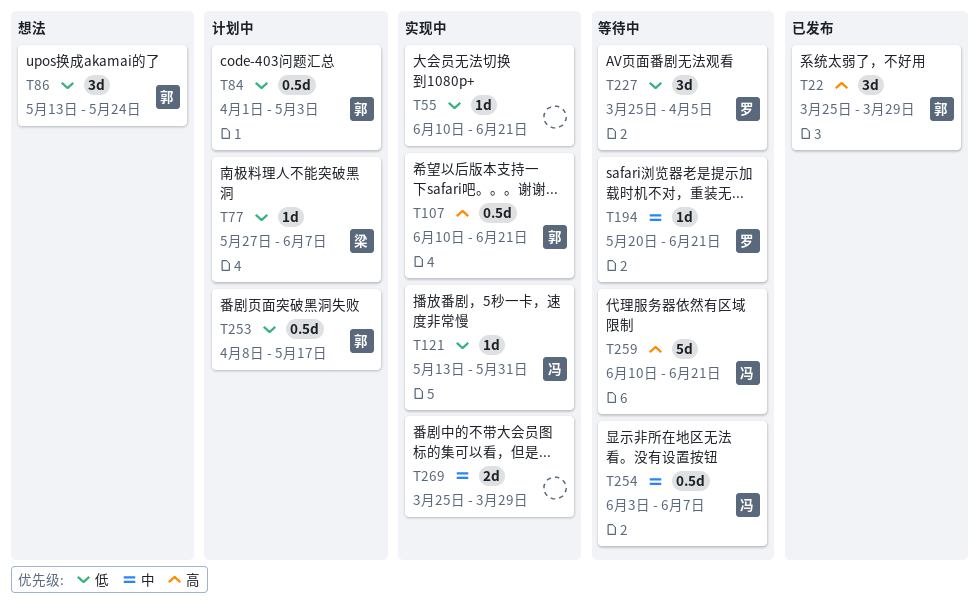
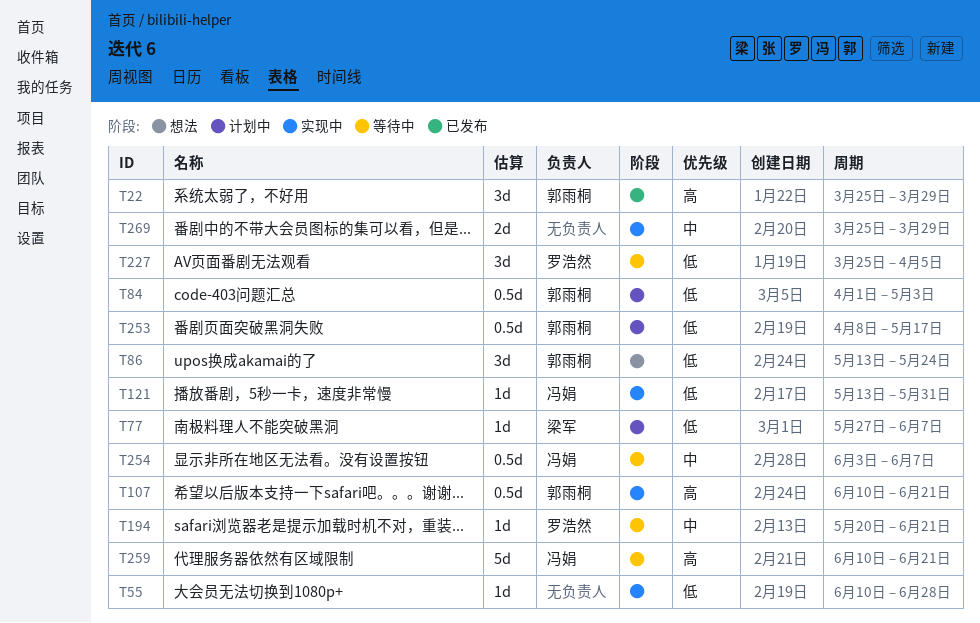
T55, due: Jun 21 -> Jun 28

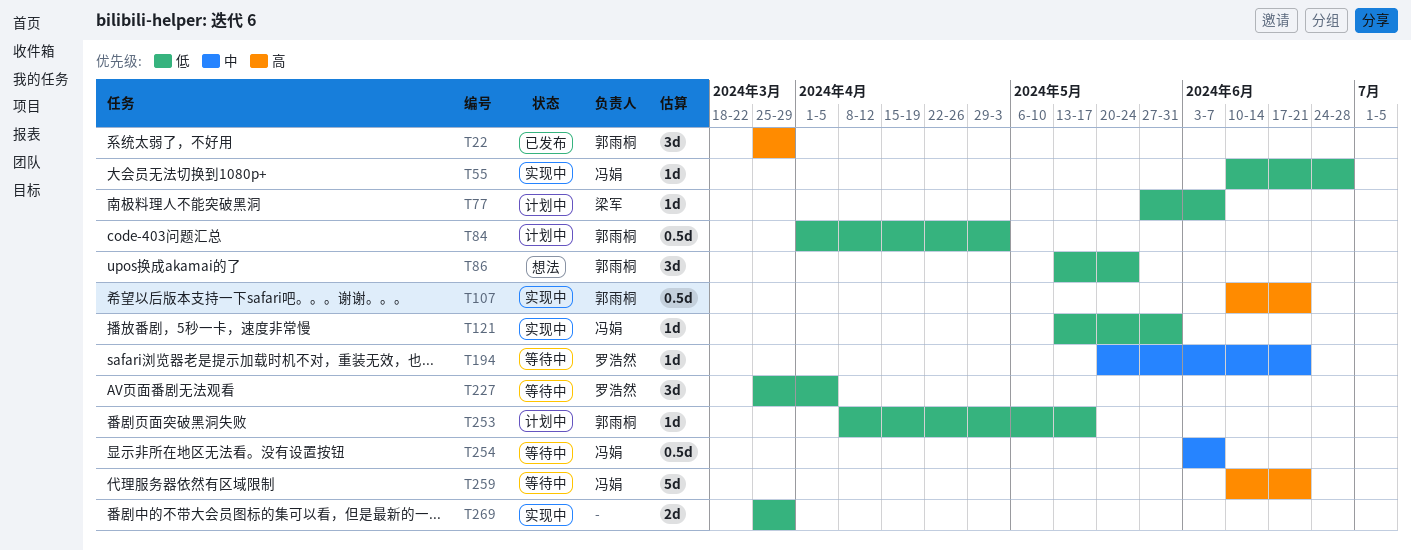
T55, owner: none -> 冯娟
T253, estimate: 0.5d -> 1d
T269, priority: 中 -> 低

